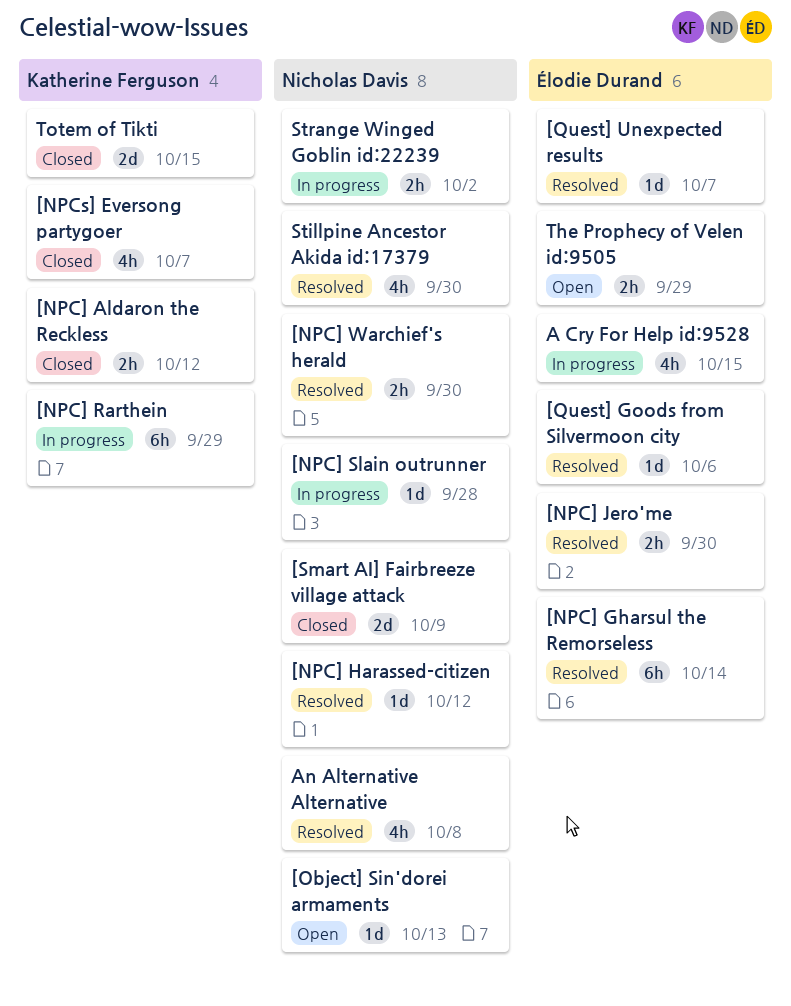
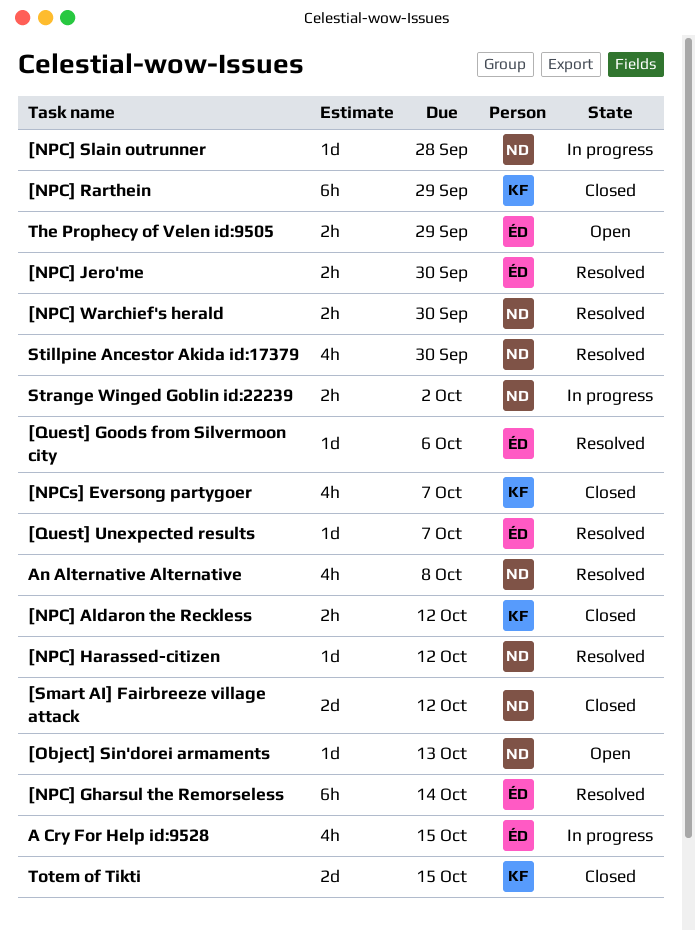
[NPC] Rarthein, status: In progress -> Closed
[Smart AI] Fairbreeze village attack, due: Oct 9 -> Oct 12

